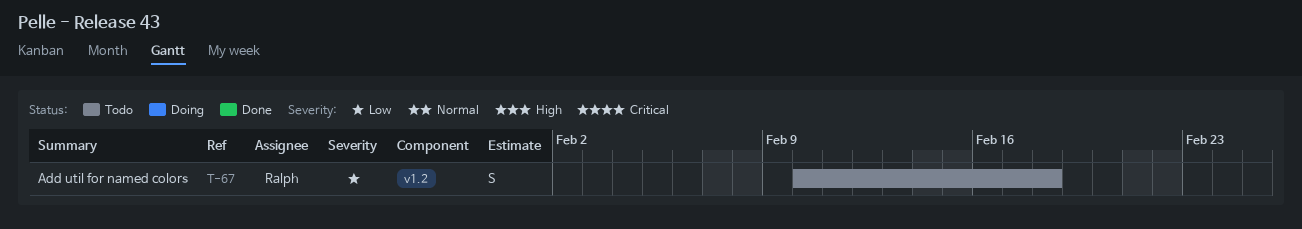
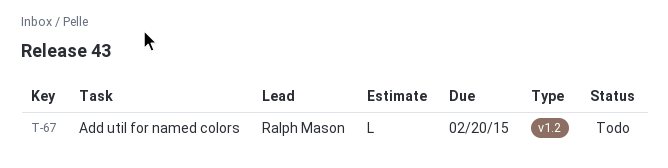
T-67, estimate: S -> L
T-67, due: Feb 18 -> Feb 20

